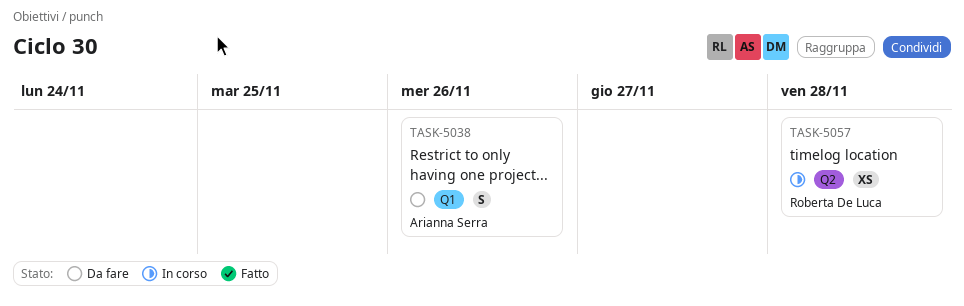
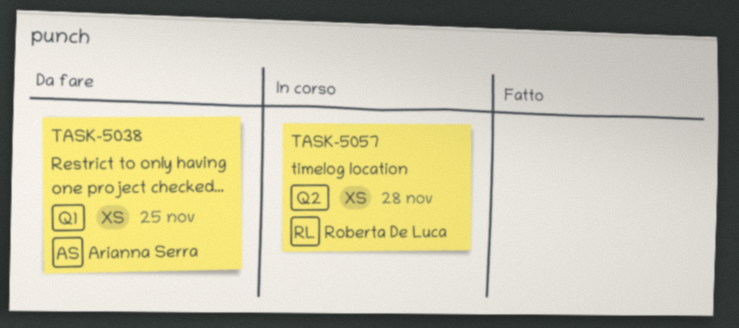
TASK-5038, estimate: S -> XS
TASK-5038, due: Nov 26 -> Nov 25

